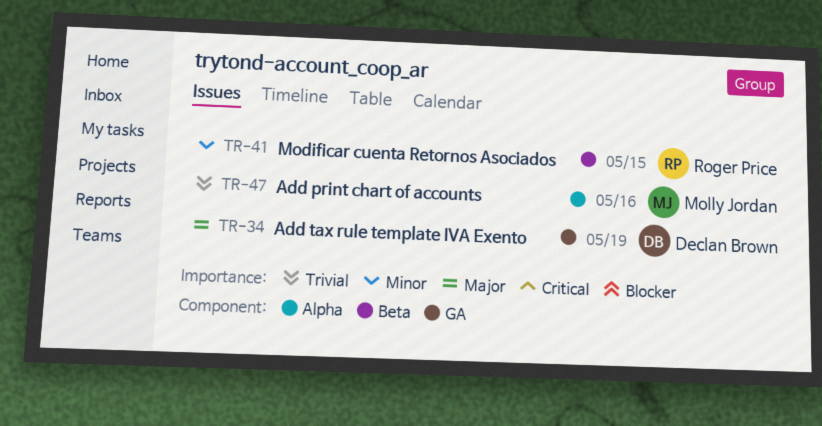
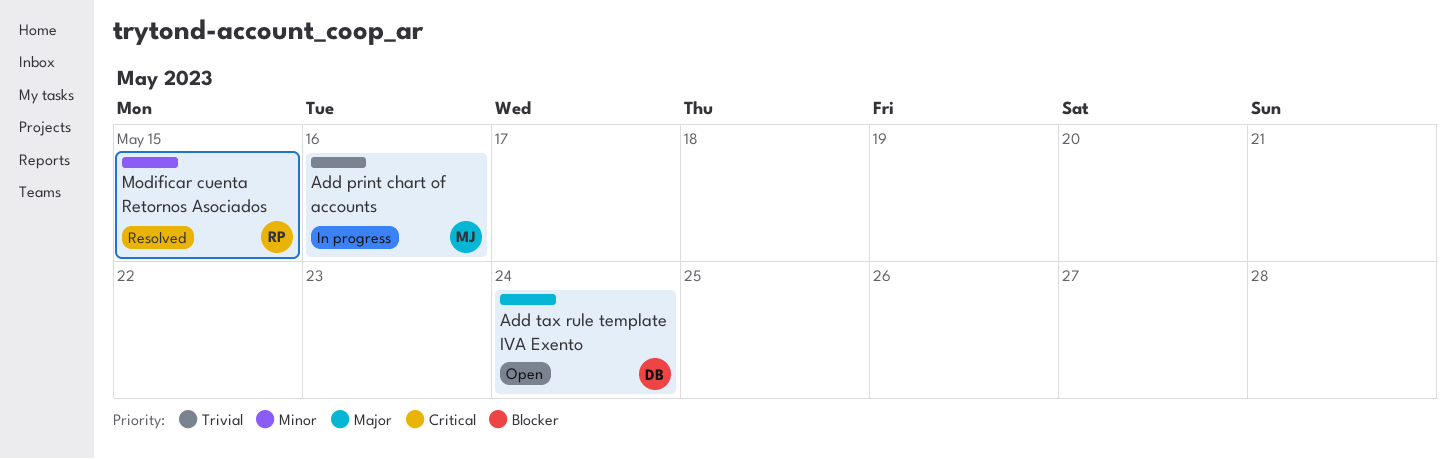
Add tax rule template IVA Exento, due: May 19 -> May 24

